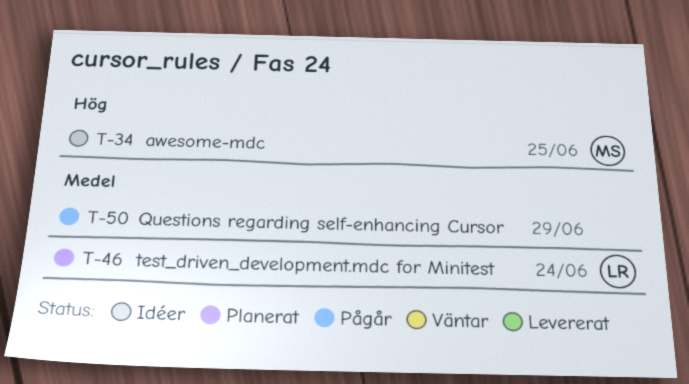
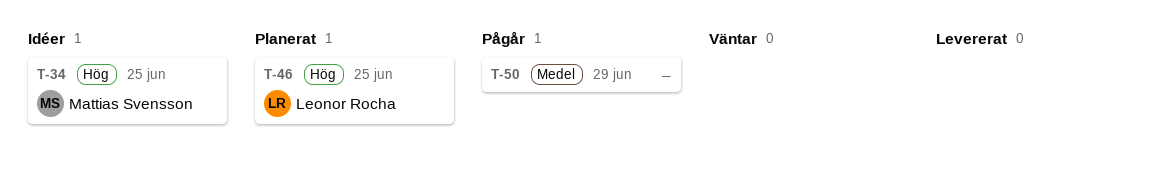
T-46, priority: Medel -> Hög
T-46, due: Jun 24 -> Jun 25

